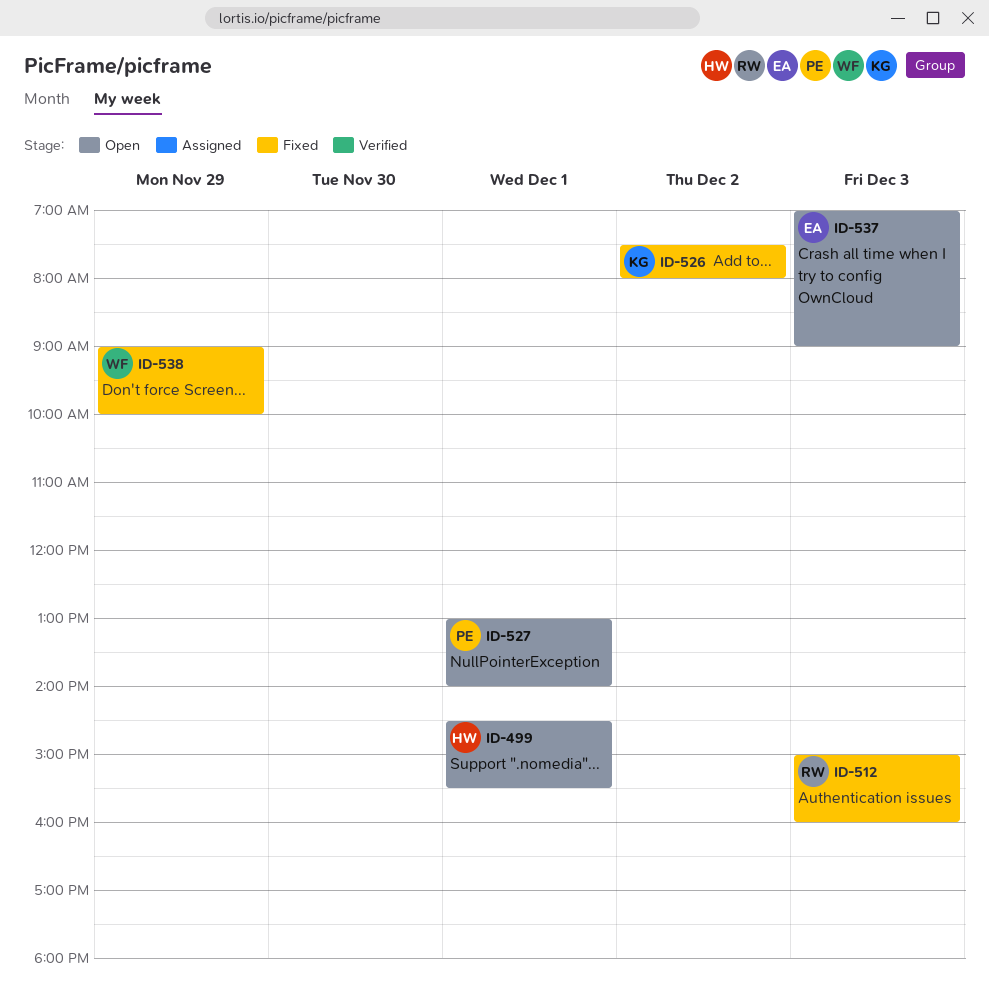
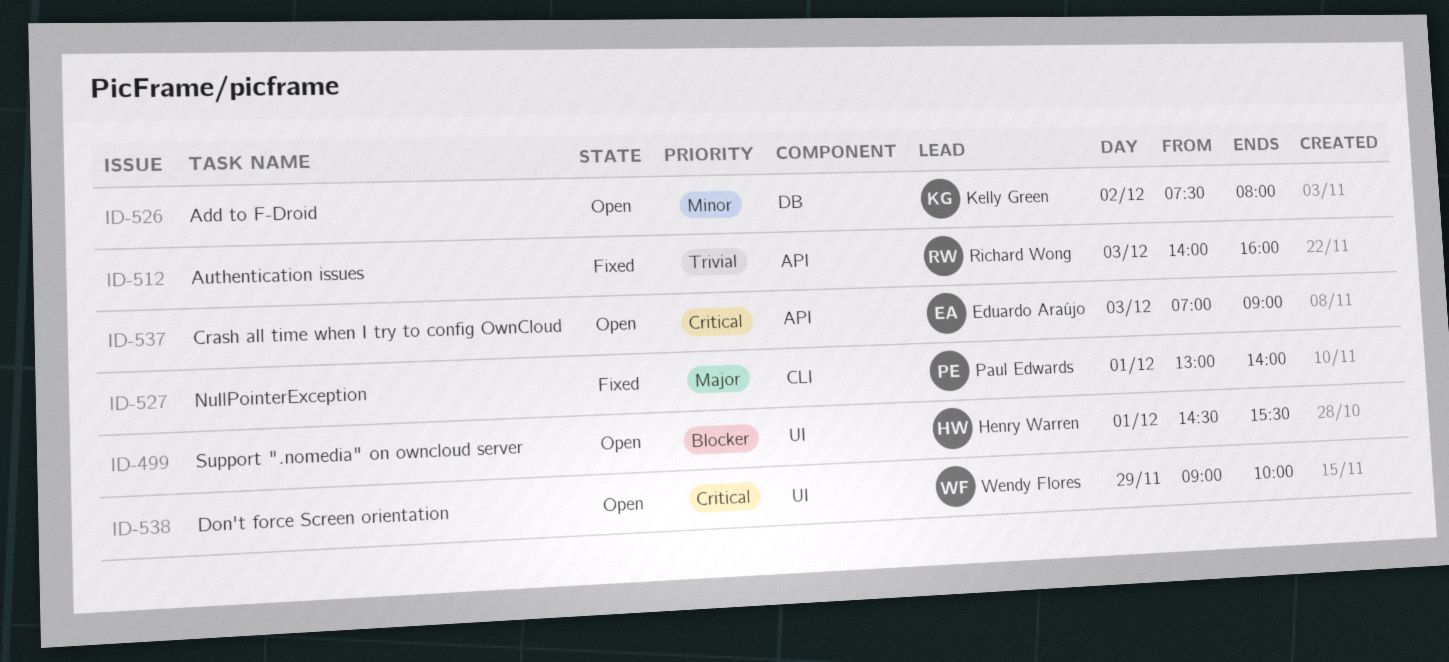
ID-512, begins: 15:00 -> 14:00
ID-526, status: Fixed -> Open
ID-527, status: Open -> Fixed
ID-538, status: Fixed -> Open

